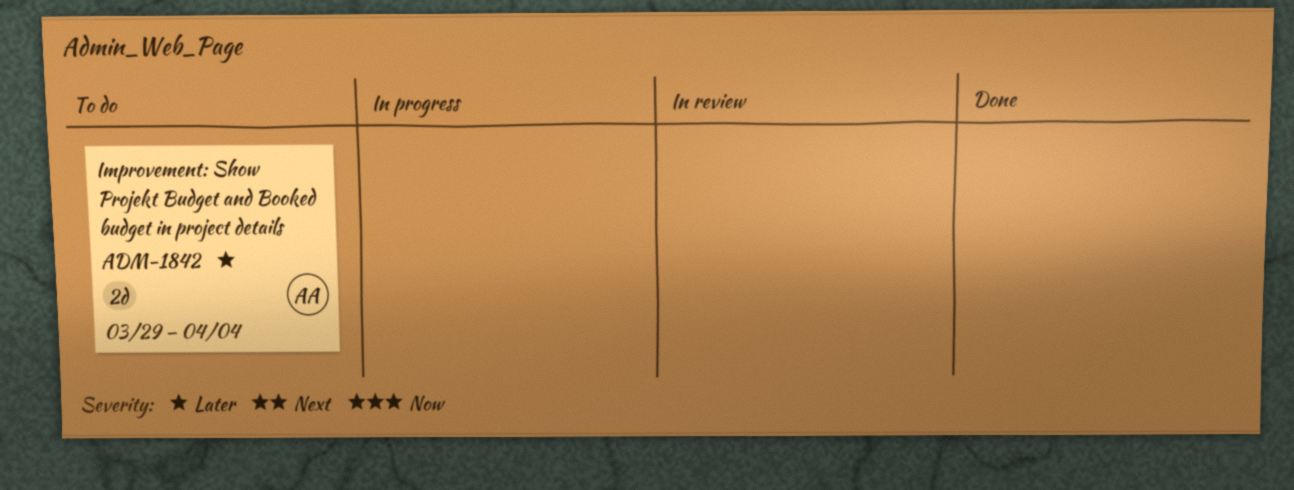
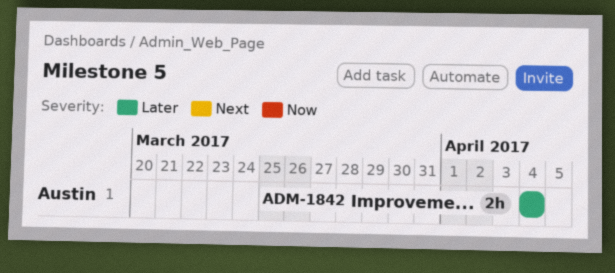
ADM-1842, estimate: 2d -> 2h
ADM-1842, start: Mar 29 -> Apr 4

